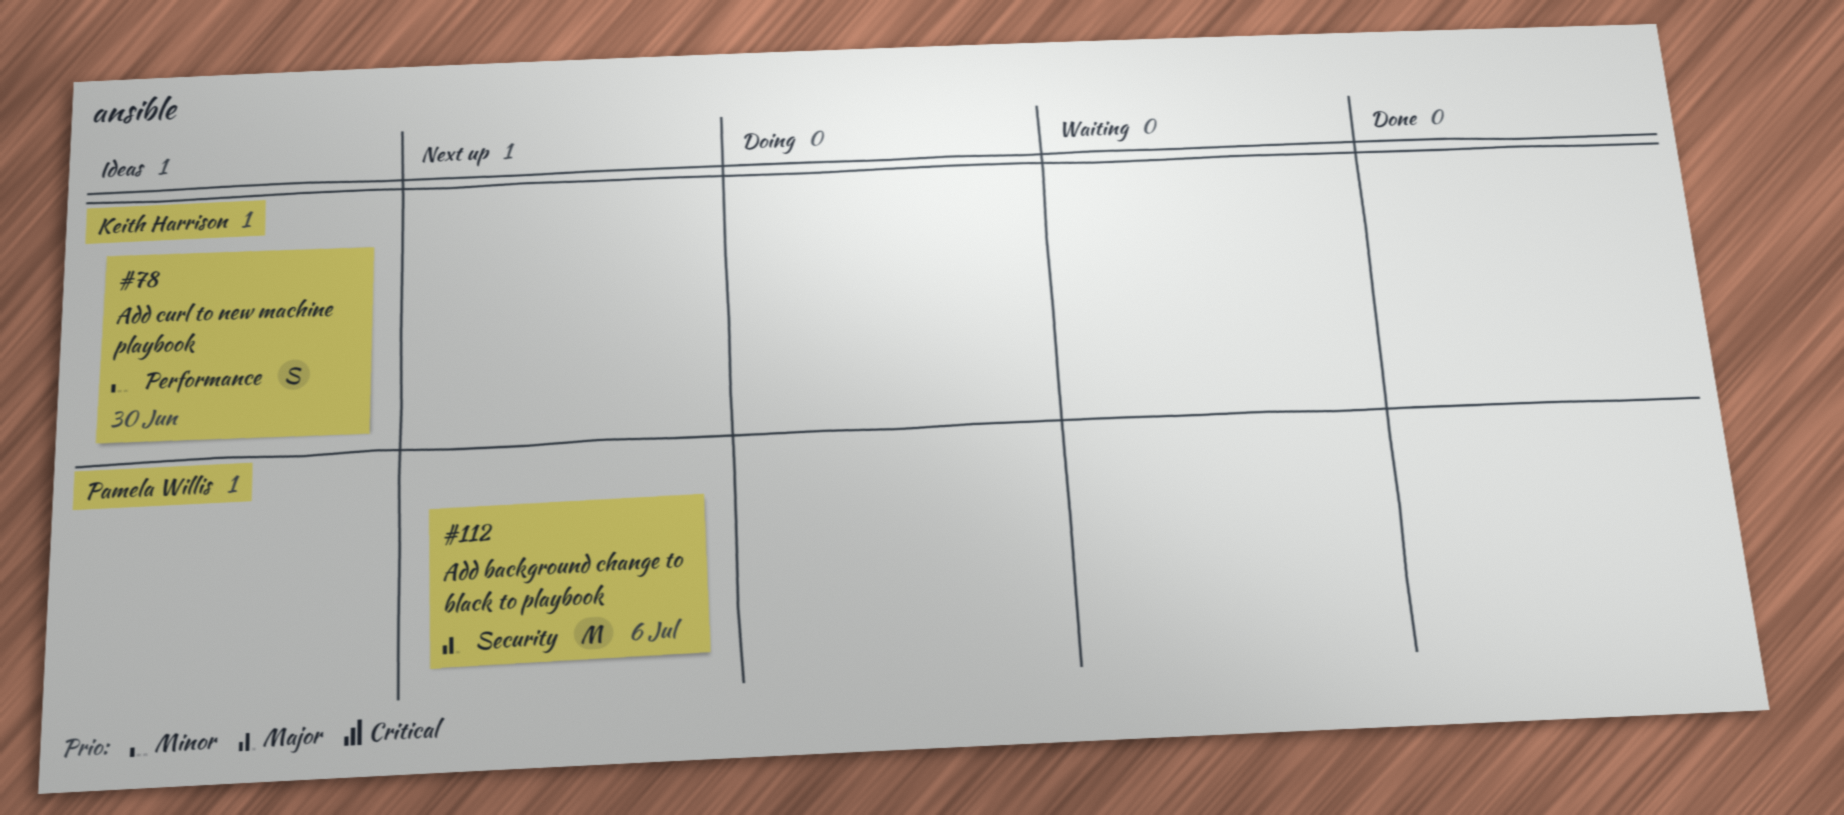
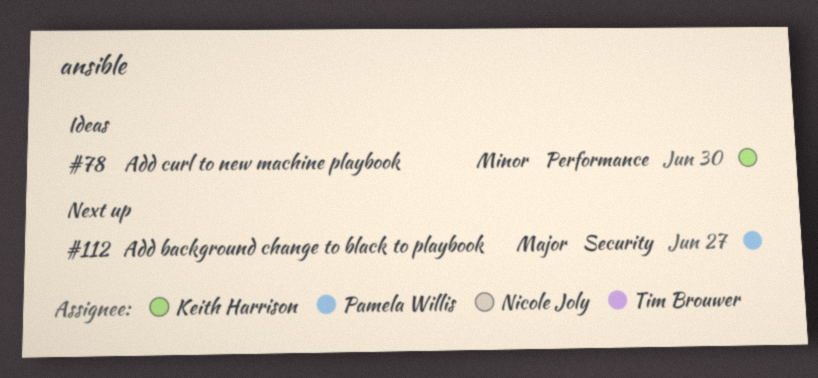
#112, due: Jul 6 -> Jun 27

